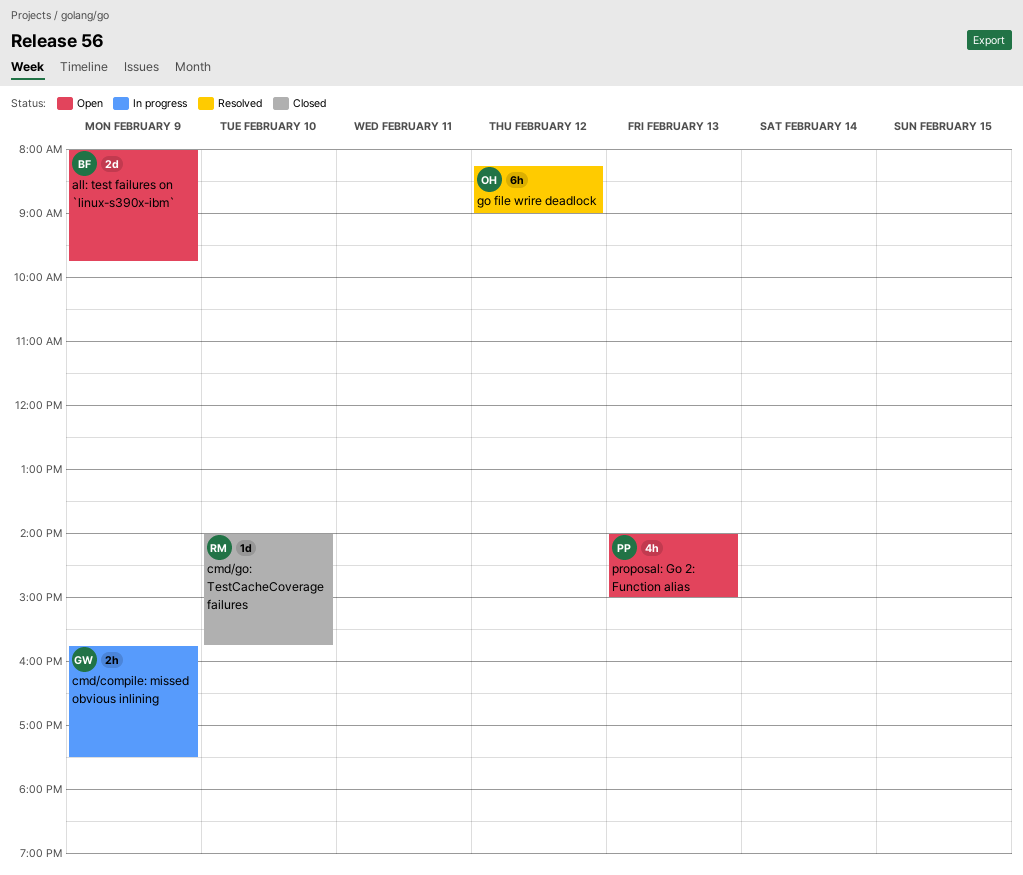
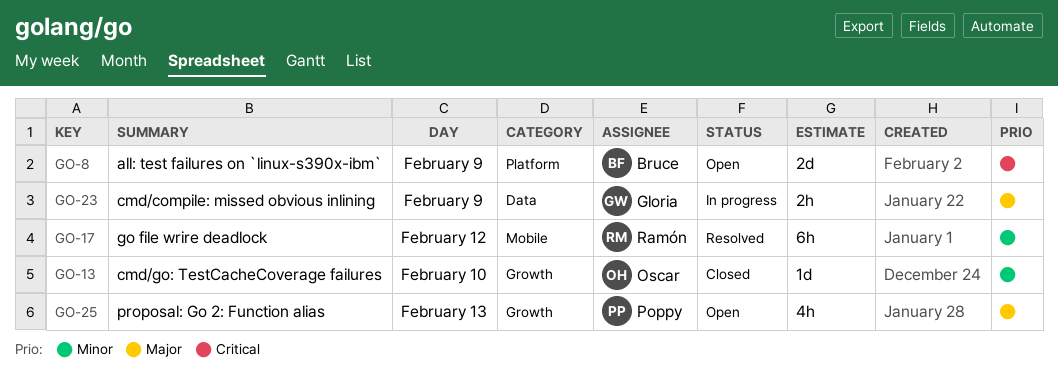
cmd/go: TestCacheCoverage failures, owner: Ramón -> Oscar
go file wrire deadlock, owner: Oscar -> Ramón

